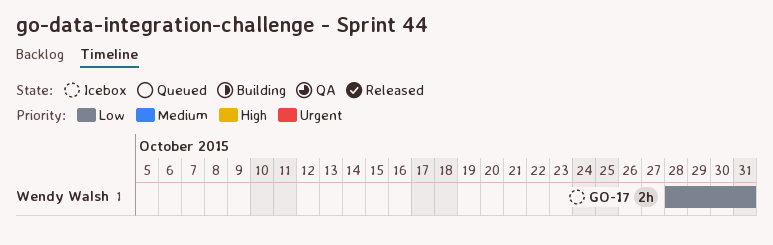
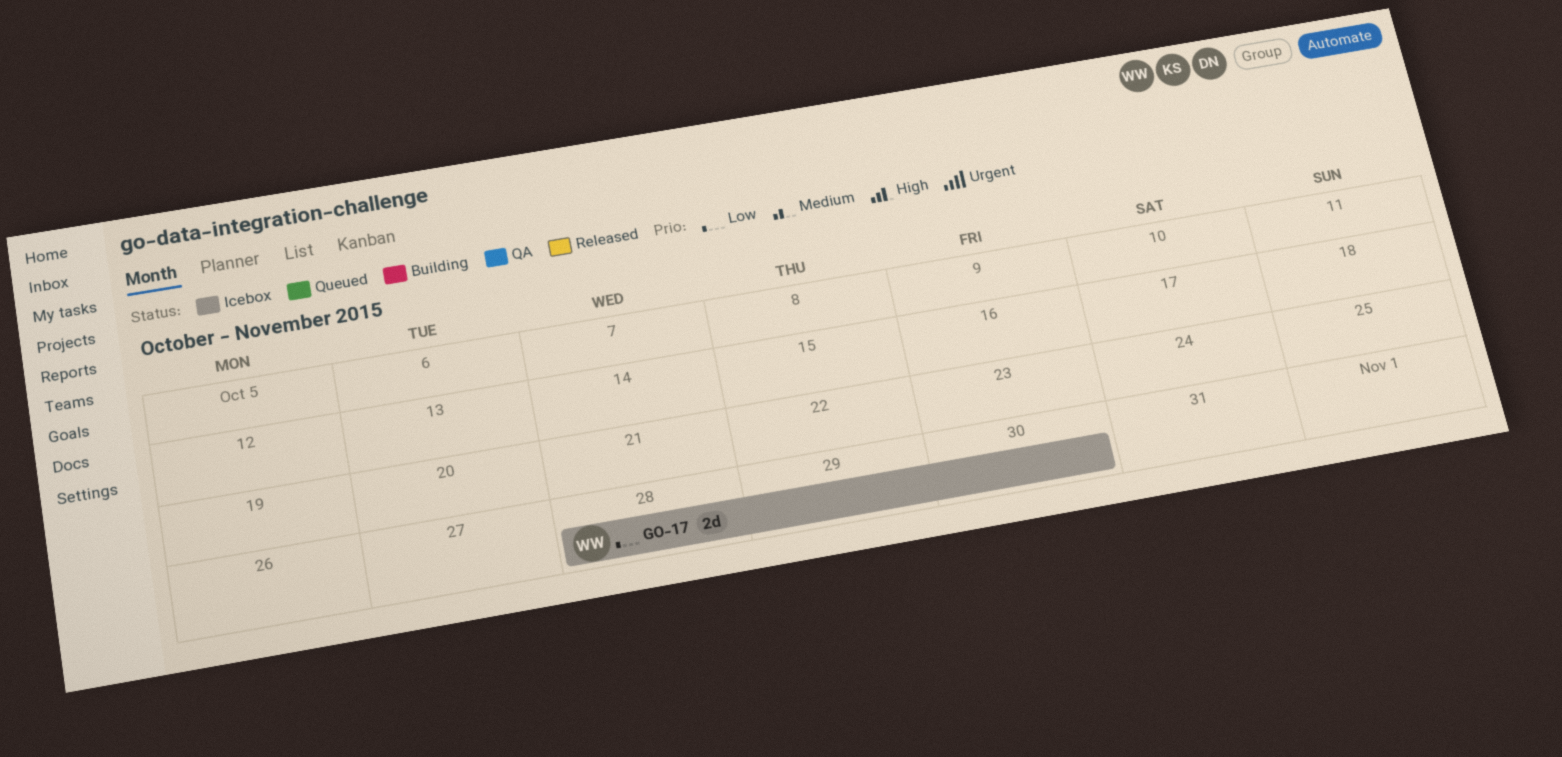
GO-17, estimate: 2h -> 2d
GO-17, due: Oct 31 -> Oct 30

